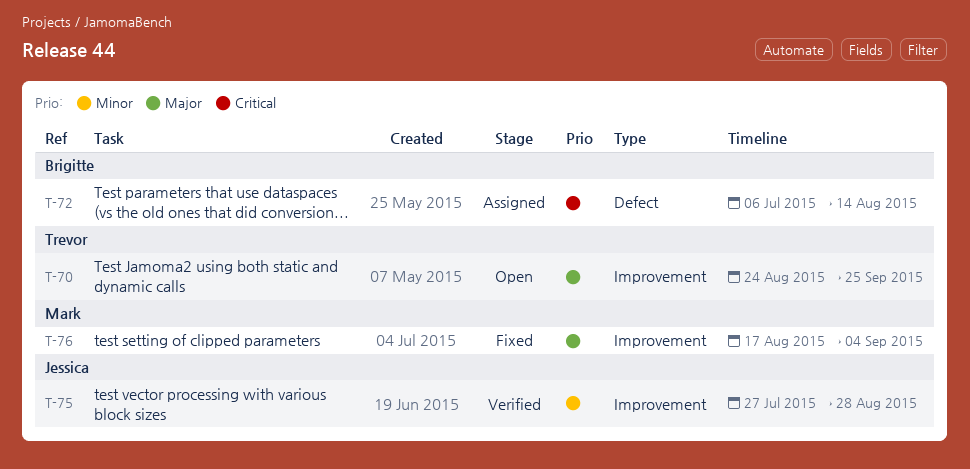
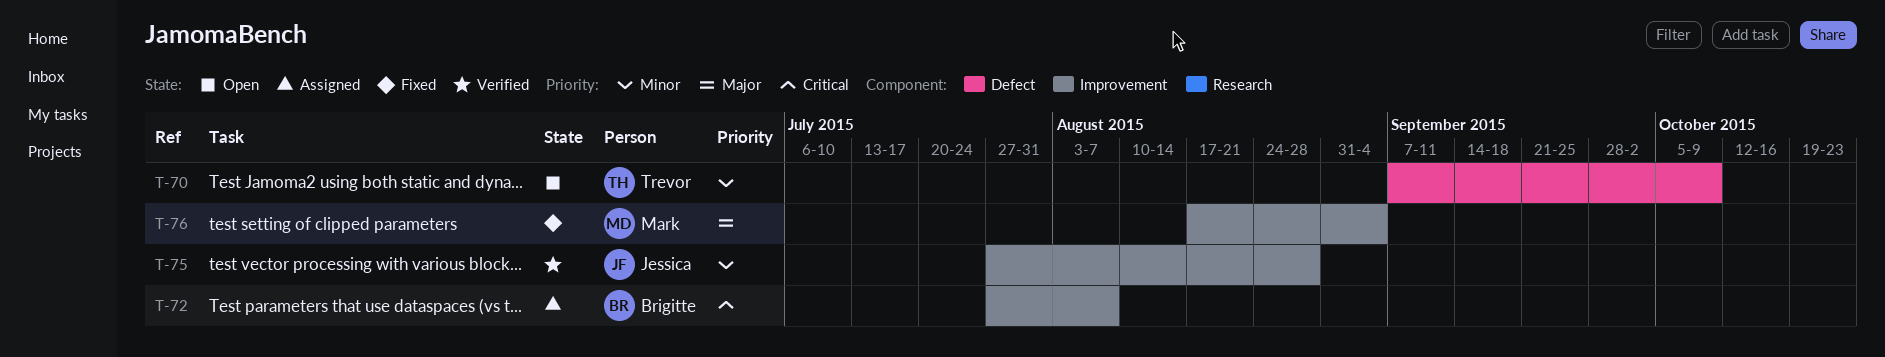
T-70, priority: Major -> Minor
T-70, label: Improvement -> Defect
T-70, start: Aug 24 -> Sep 7
T-70, due: Sep 25 -> Oct 9
T-72, label: Defect -> Improvement
T-72, start: Jul 6 -> Jul 27
T-72, due: Aug 14 -> Aug 7

